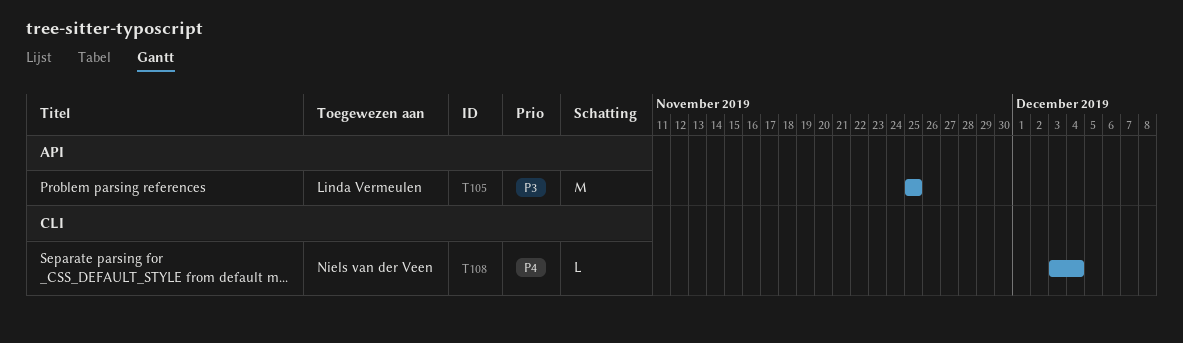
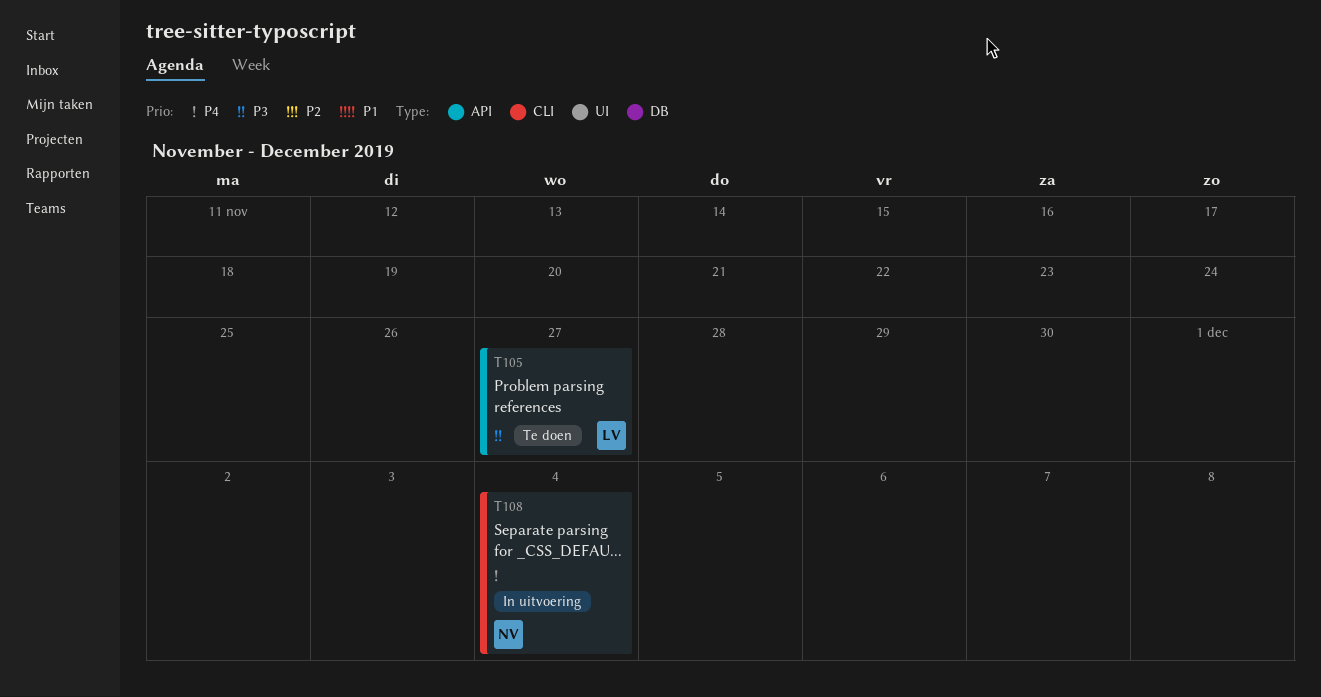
T105, due: Nov 25 -> Nov 27

